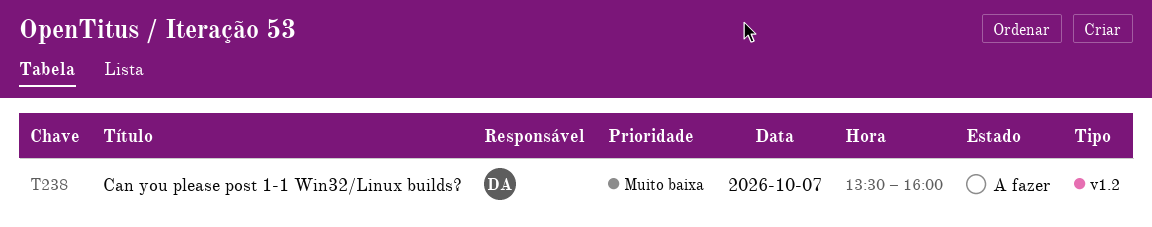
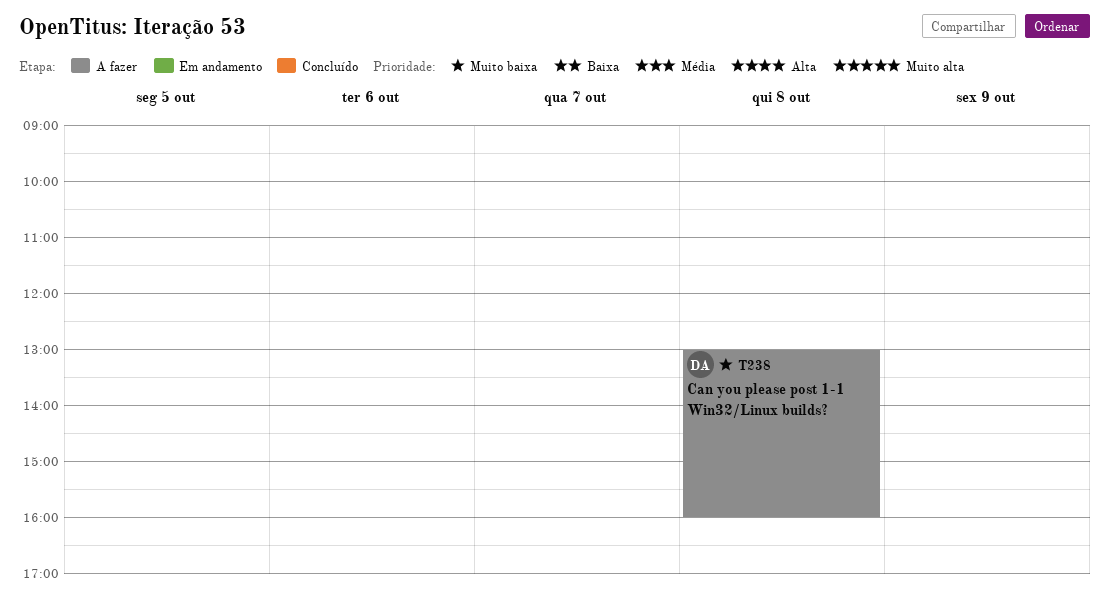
T238, day: Oct 7 -> Oct 8
T238, begins: 13:30 -> 13:00

